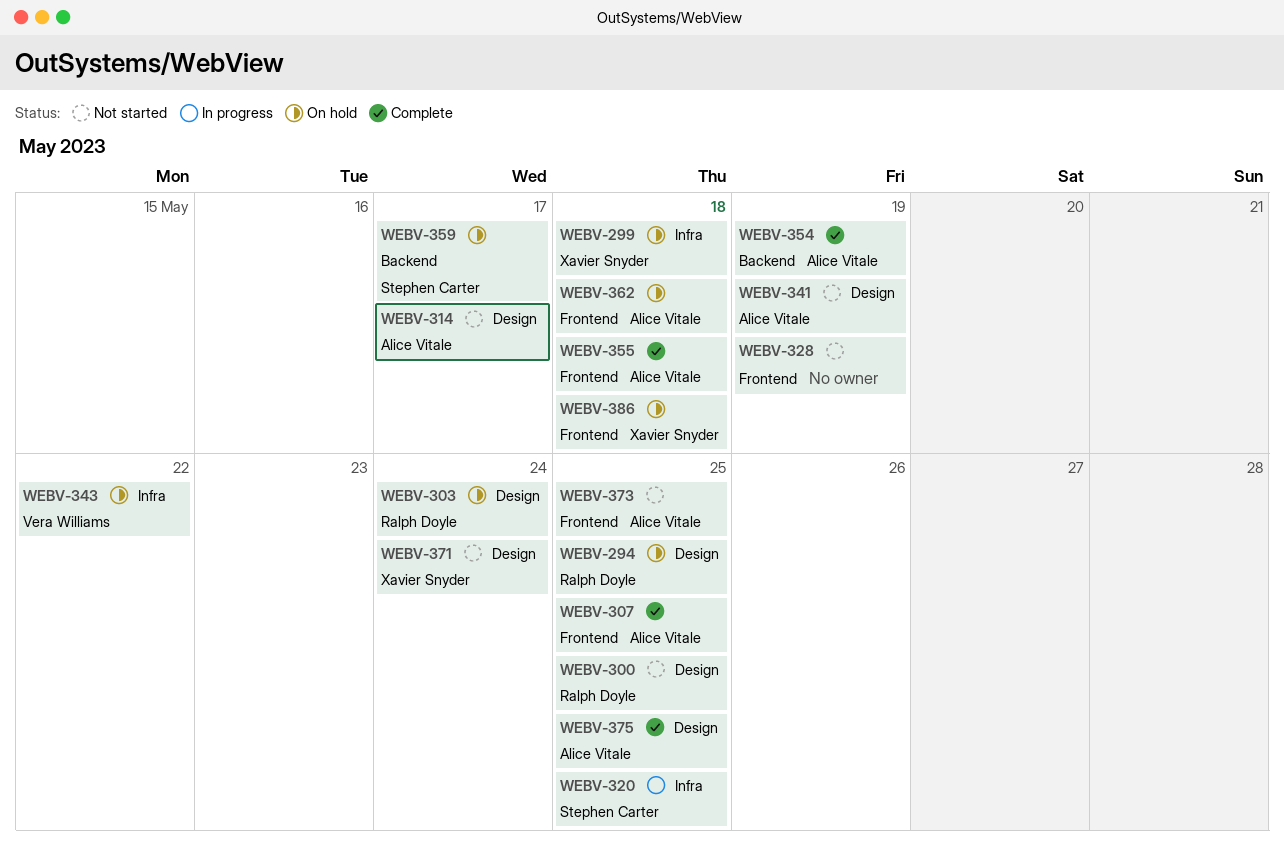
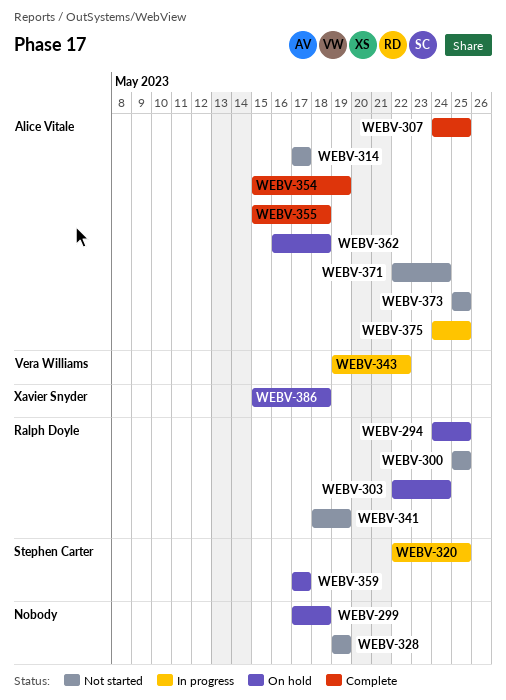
WEBV-299, owner: Xavier Snyder -> none
WEBV-341, owner: Alice Vitale -> Ralph Doyle
WEBV-343, status: On hold -> In progress
WEBV-371, owner: Xavier Snyder -> Alice Vitale
WEBV-375, status: Complete -> In progress

